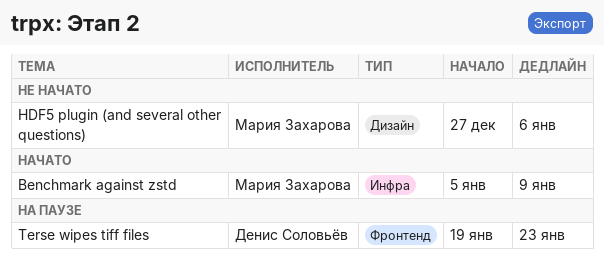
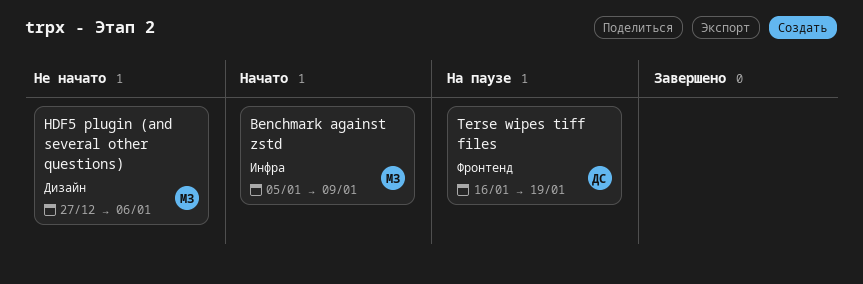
Terse wipes tiff files, start: Jan 19 -> Jan 16
Terse wipes tiff files, due: Jan 23 -> Jan 19

